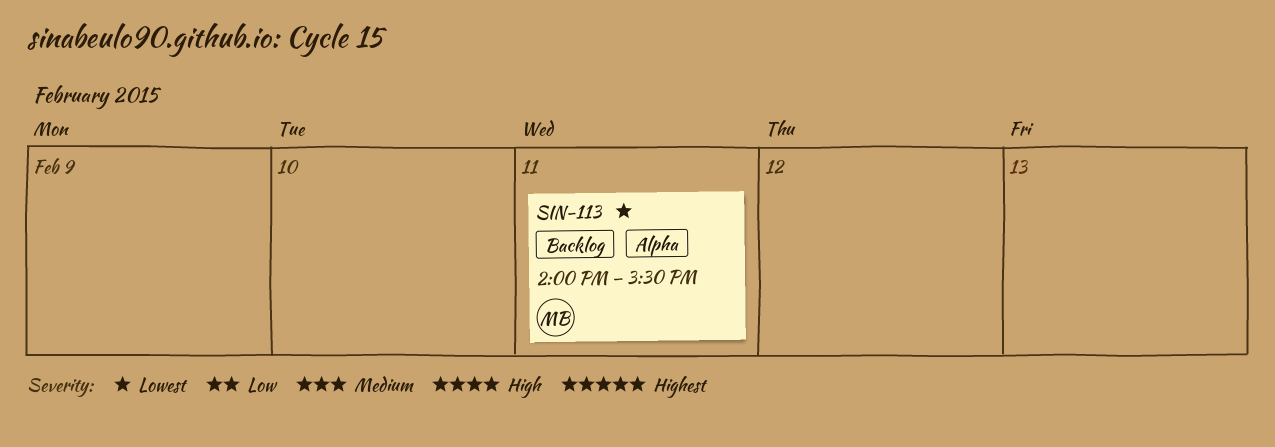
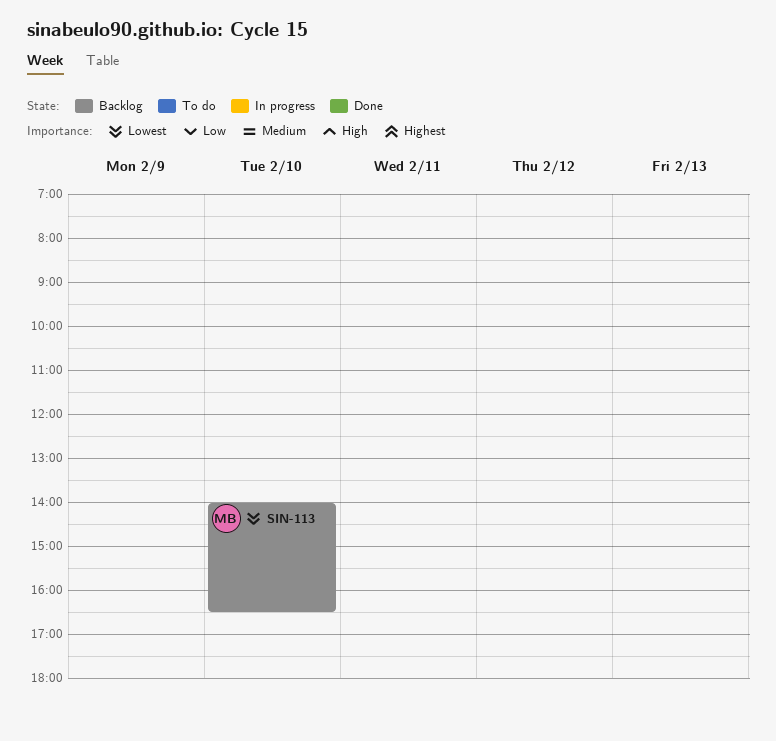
SIN-113, day: Feb 11 -> Feb 10
SIN-113, ends: 15:30 -> 16:30

